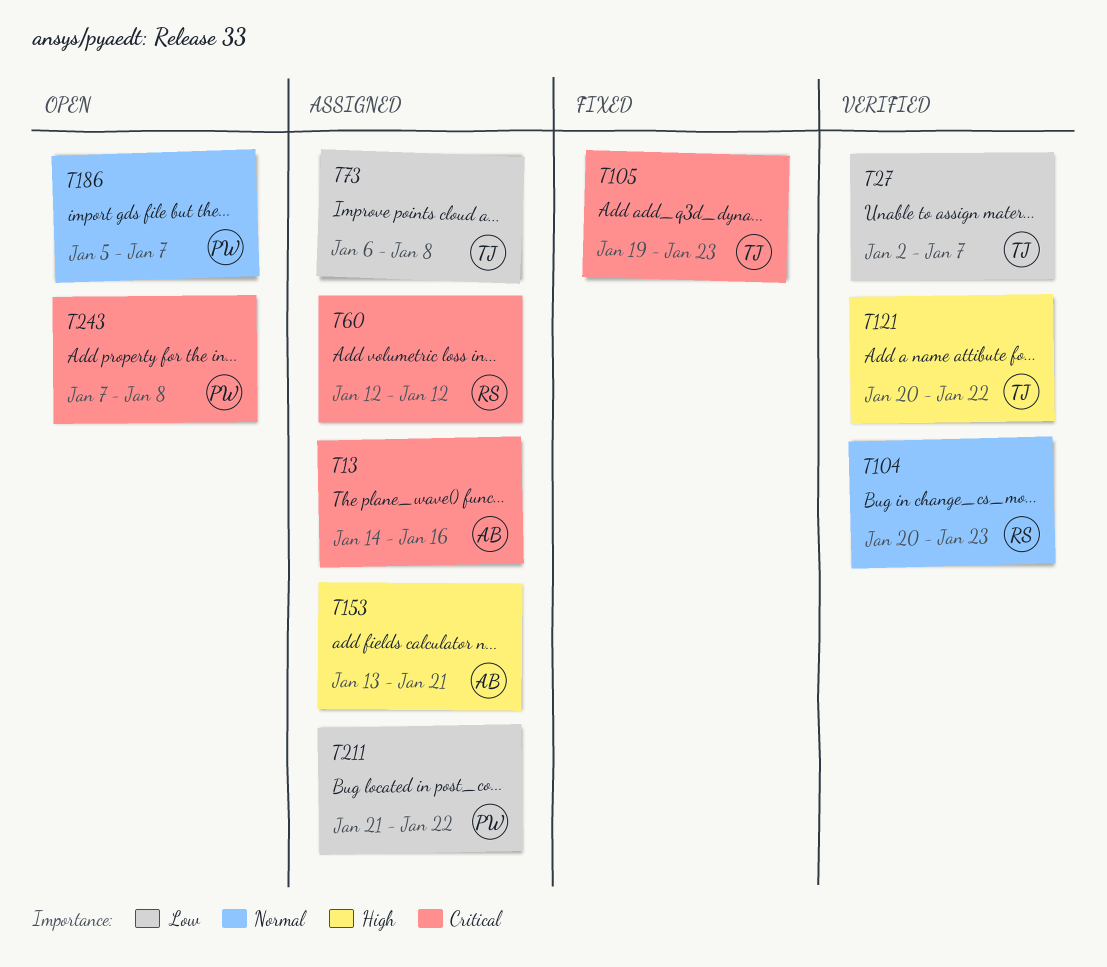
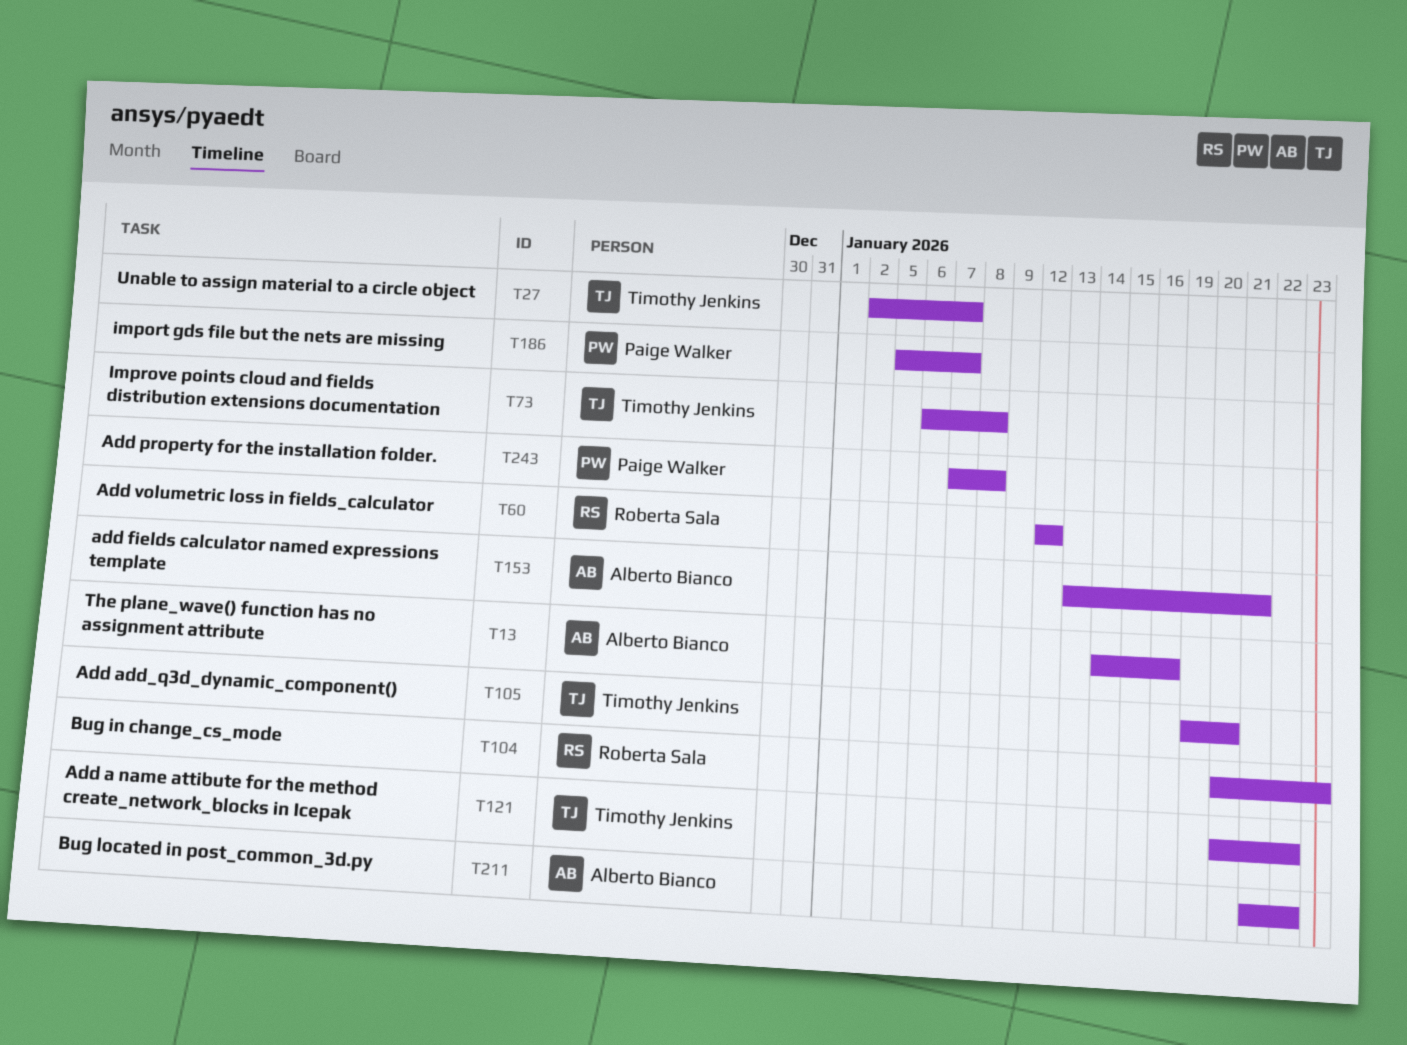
T105, due: Jan 23 -> Jan 20
T211, owner: Paige Walker -> Alberto Bianco

